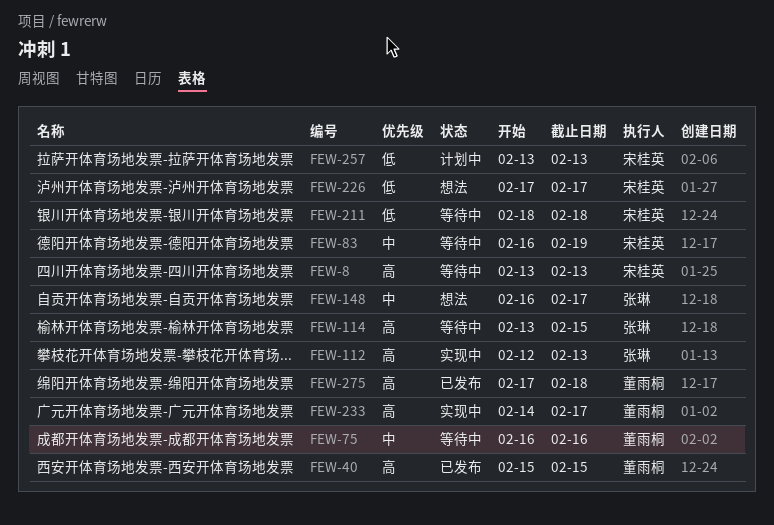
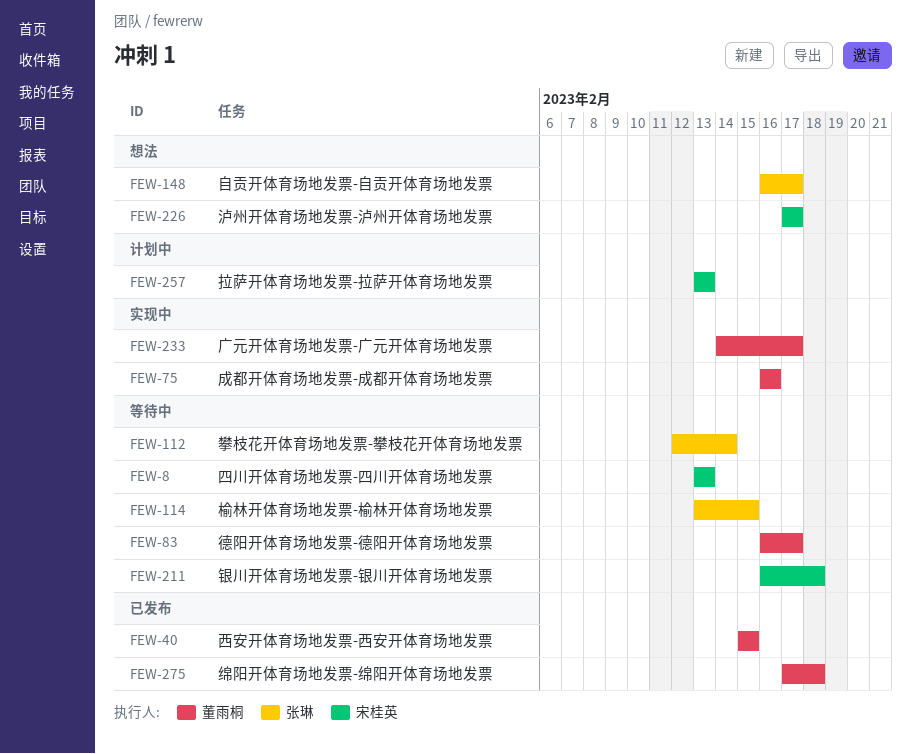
FEW-75, status: 等待中 -> 实现中
FEW-83, owner: 宋桂英 -> 董雨桐
FEW-83, due: Feb 19 -> Feb 17
FEW-112, status: 实现中 -> 等待中
FEW-112, due: Feb 13 -> Feb 14
FEW-211, start: Feb 18 -> Feb 16

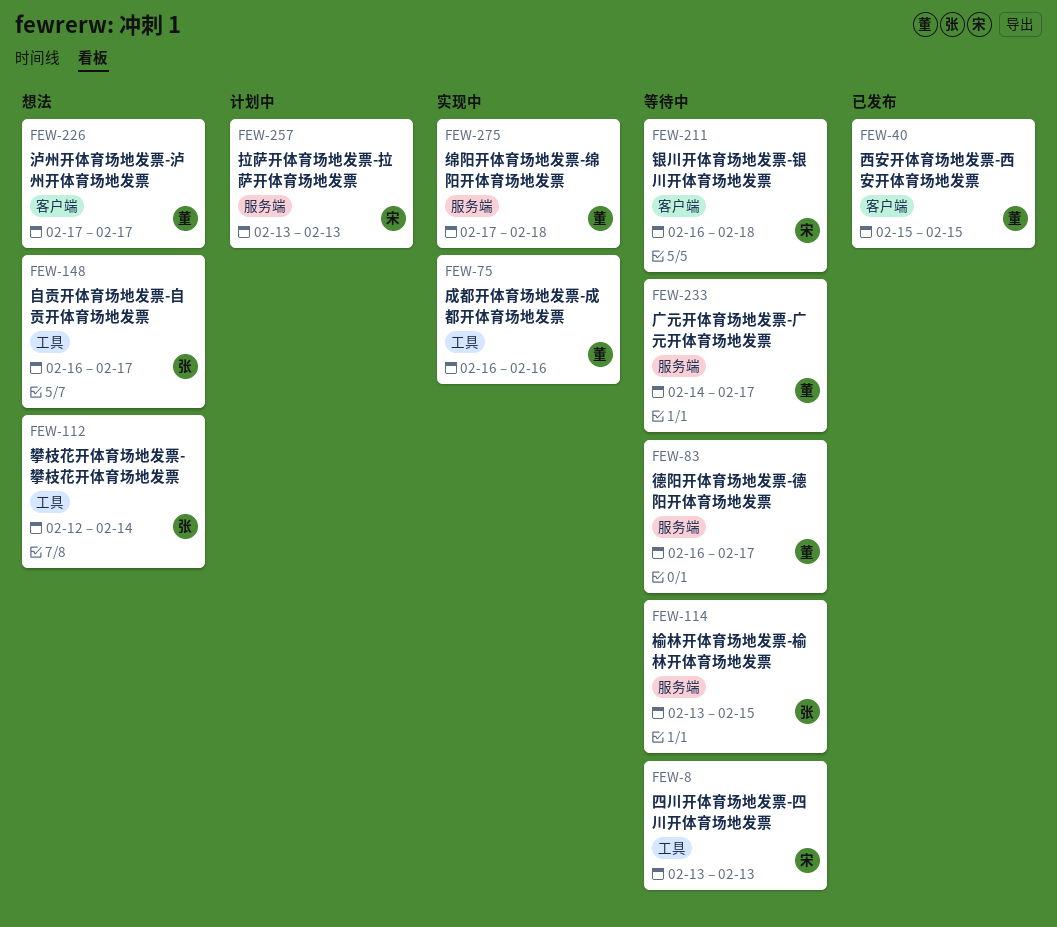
FEW-112, status: 等待中 -> 想法
FEW-226, owner: 宋桂英 -> 董雨桐
FEW-233, status: 实现中 -> 等待中
FEW-275, status: 已发布 -> 实现中

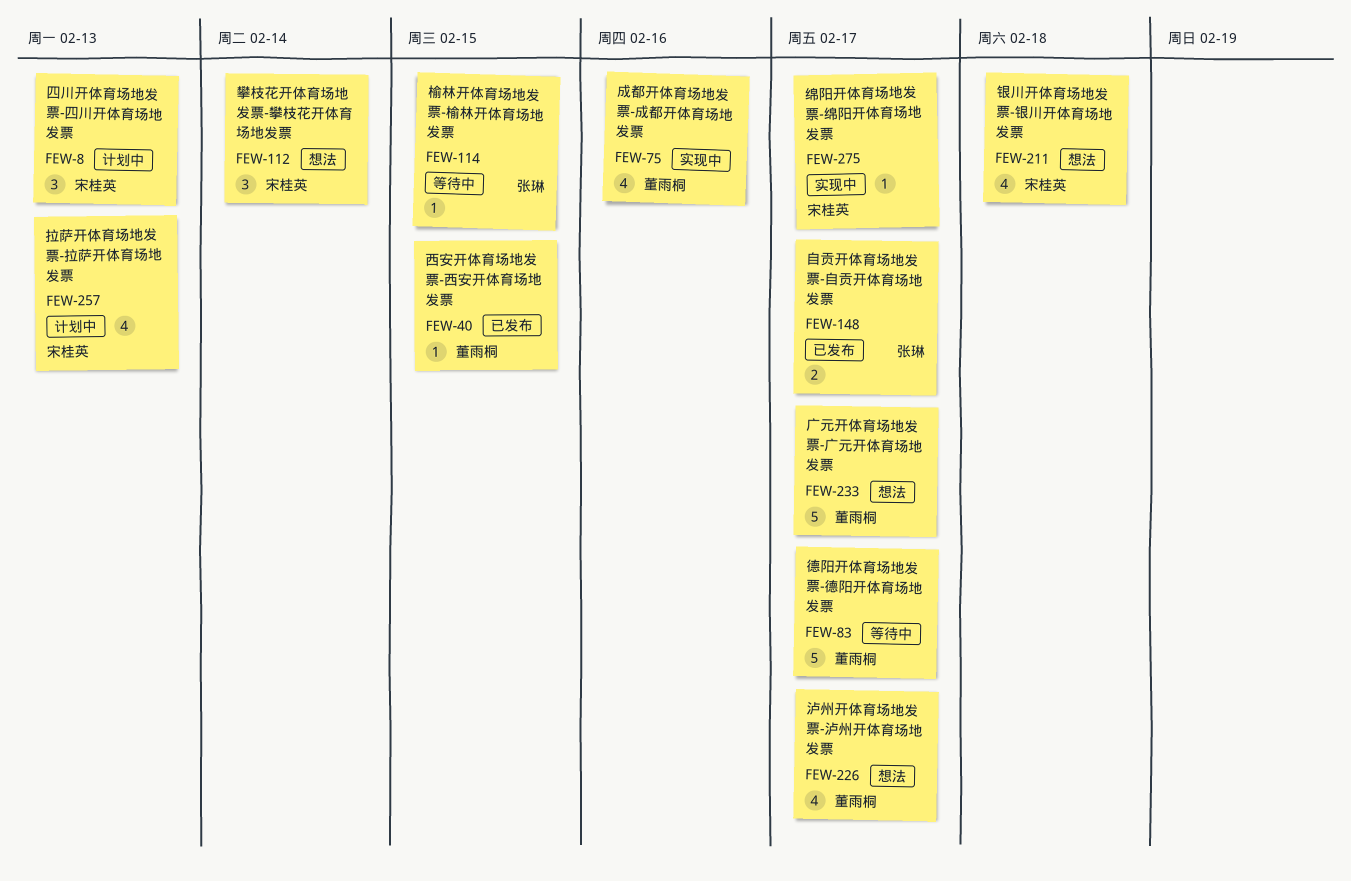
FEW-8, status: 等待中 -> 计划中
FEW-112, owner: 张琳 -> 宋桂英
FEW-148, status: 想法 -> 已发布
FEW-211, status: 等待中 -> 想法
FEW-233, status: 等待中 -> 想法
FEW-275, owner: 董雨桐 -> 宋桂英
FEW-275, due: Feb 18 -> Feb 17

